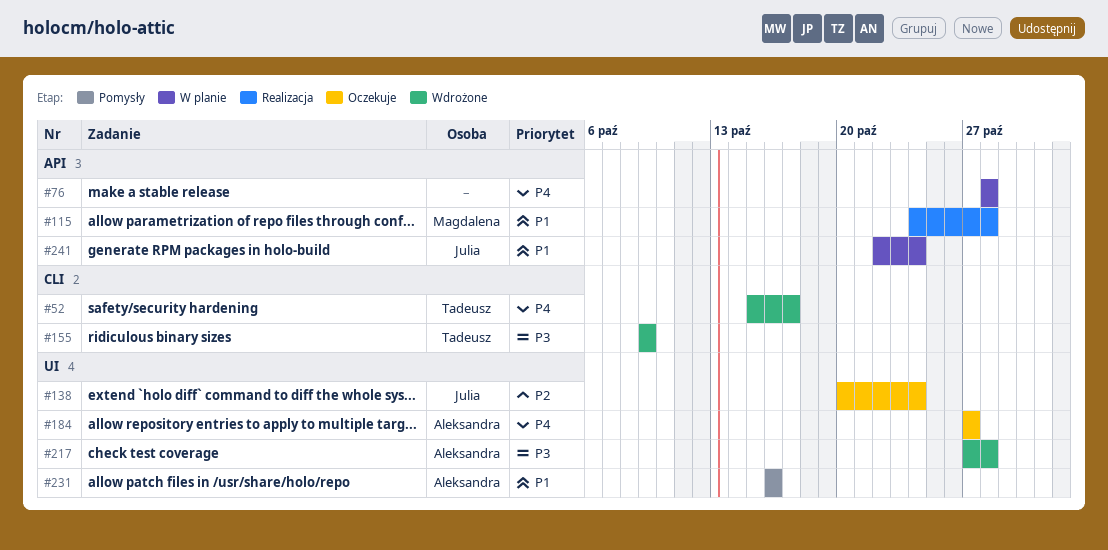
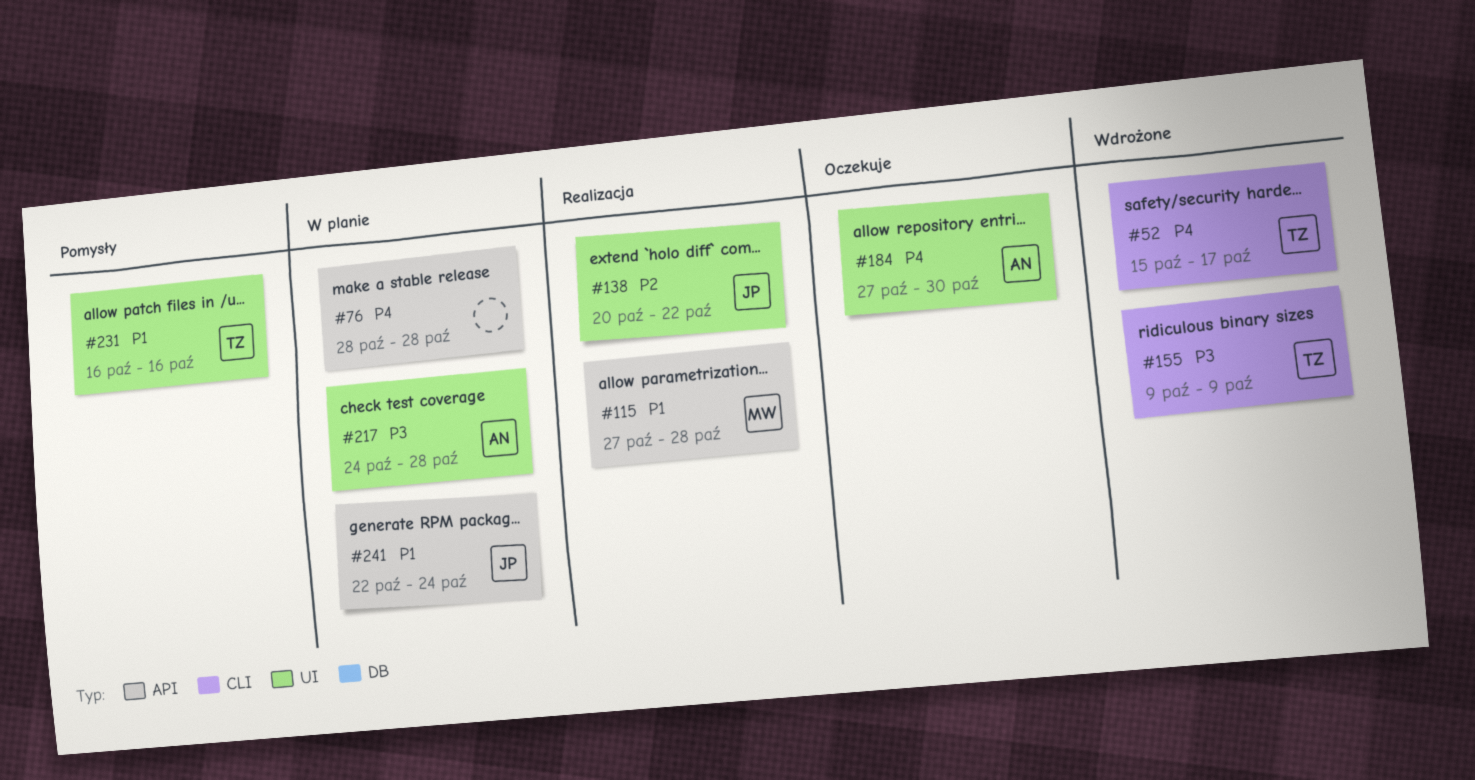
#115, start: Oct 24 -> Oct 27
#138, status: Oczekuje -> Realizacja
#138, due: Oct 24 -> Oct 22
#184, due: Oct 27 -> Oct 30
#217, status: Wdrożone -> W planie
#217, start: Oct 27 -> Oct 24
#231, owner: Aleksandra -> Tadeusz

